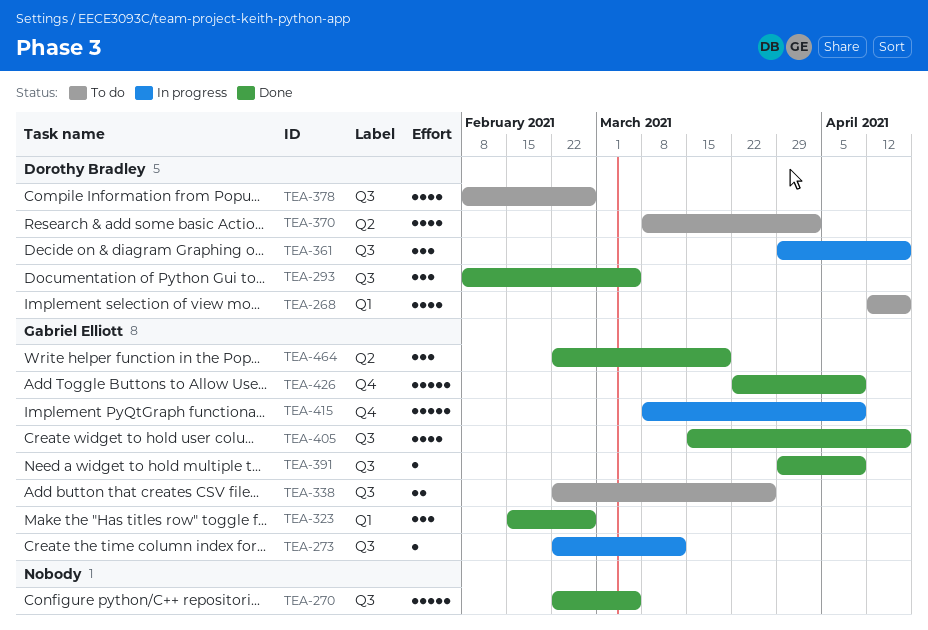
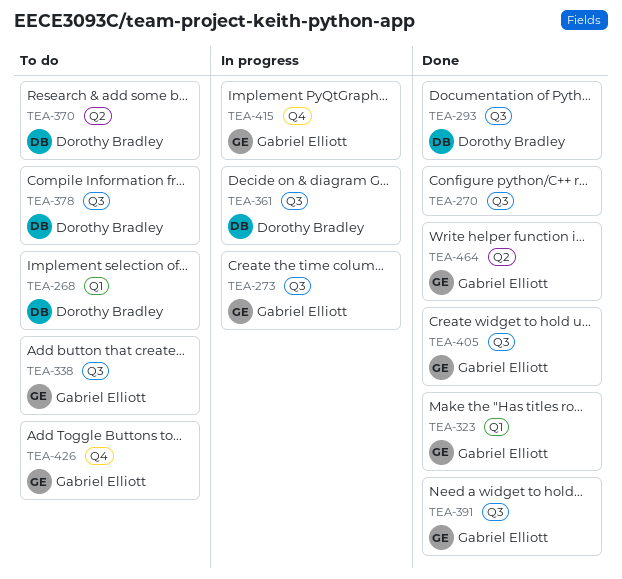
TEA-426, status: Done -> To do

